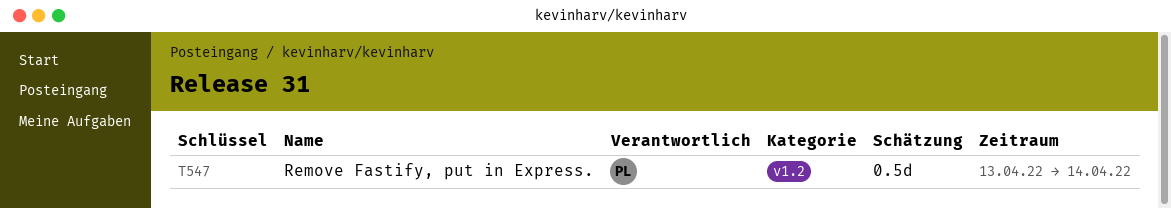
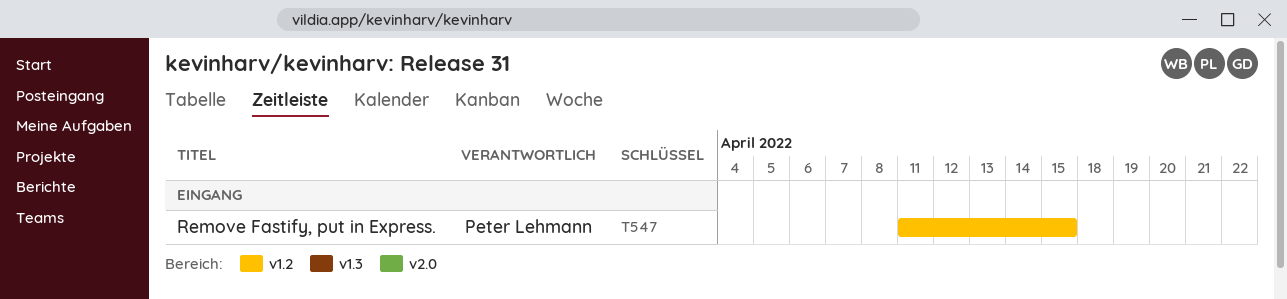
T547, start: Apr 13 -> Apr 11
T547, due: Apr 14 -> Apr 15

